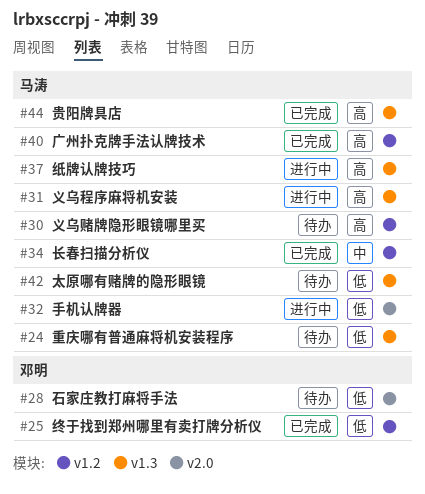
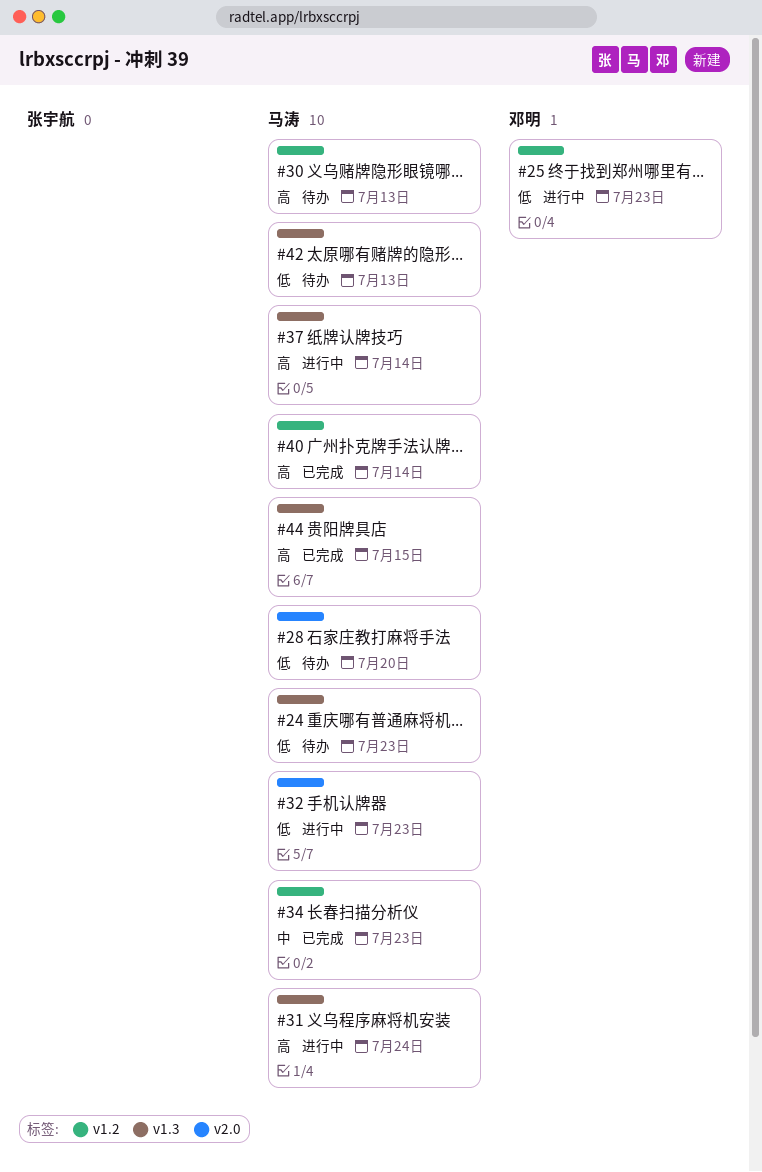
#25, status: 已完成 -> 进行中
#28, owner: 邓明 -> 马涛

